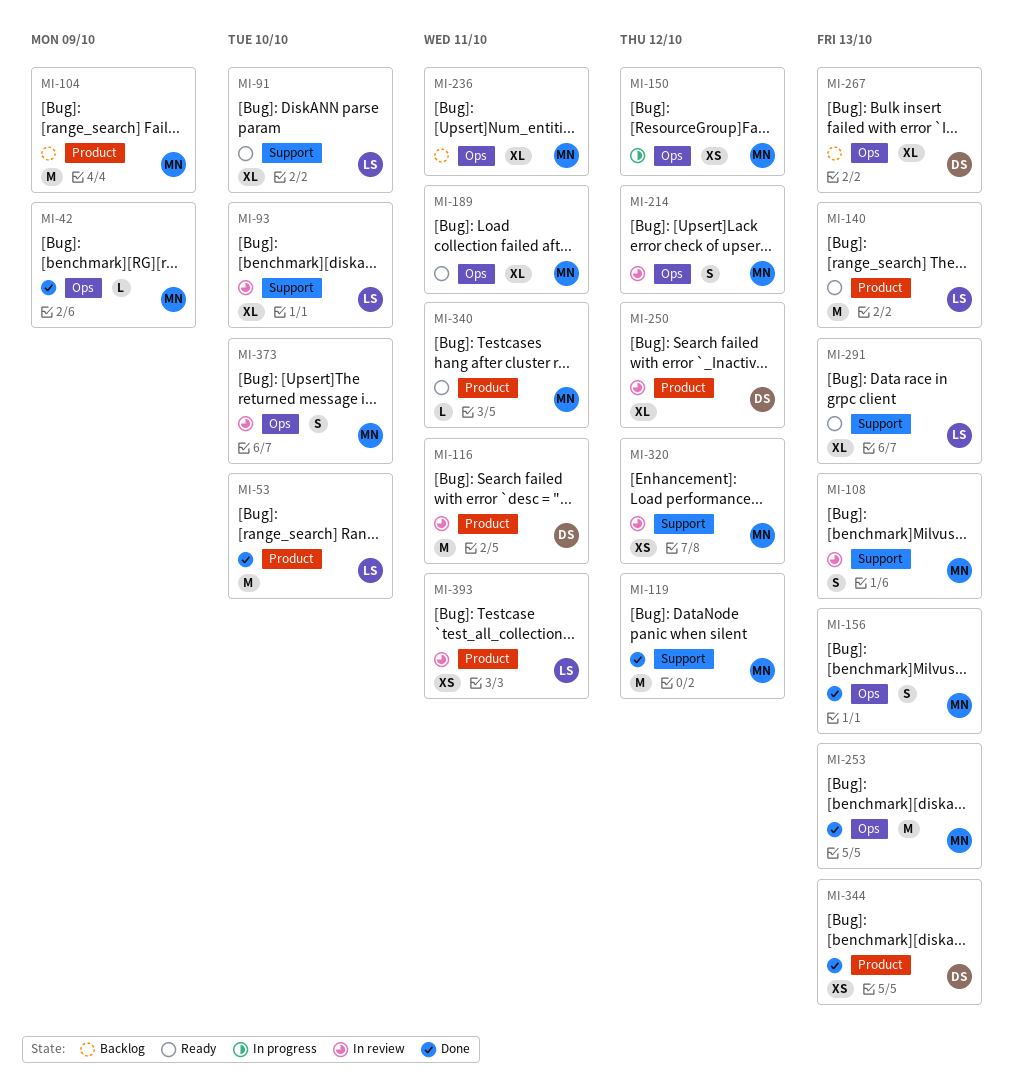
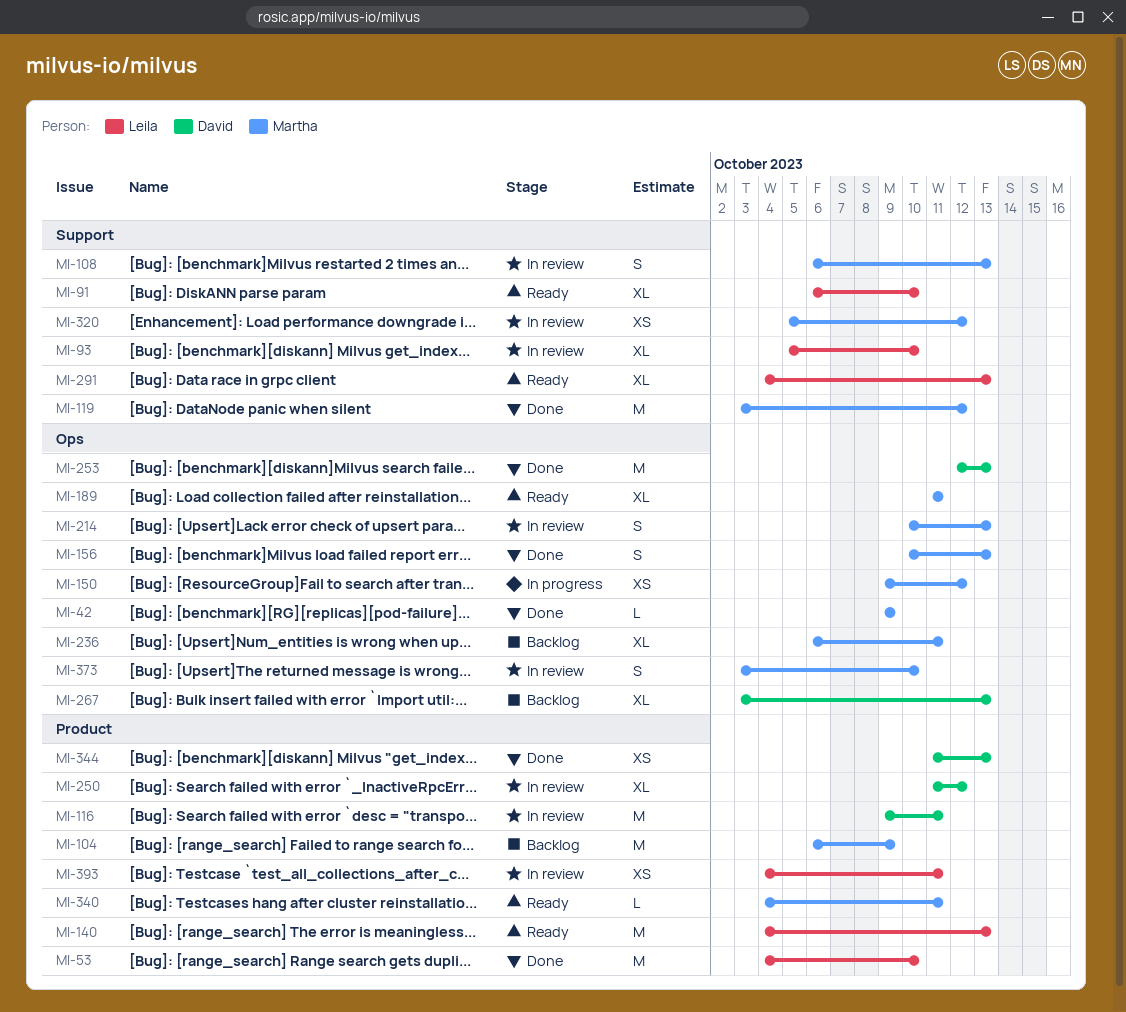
MI-214, due: Oct 12 -> Oct 13
MI-253, owner: Martha -> David

